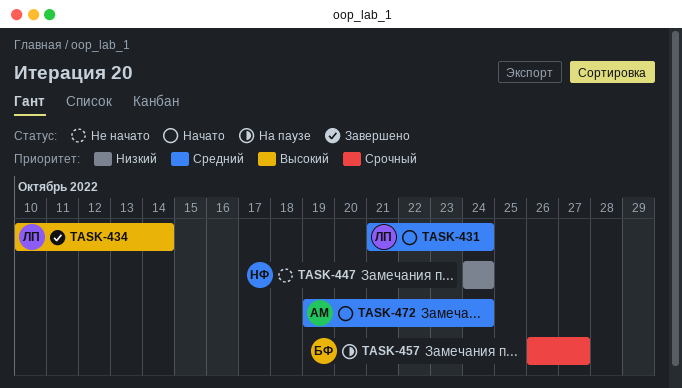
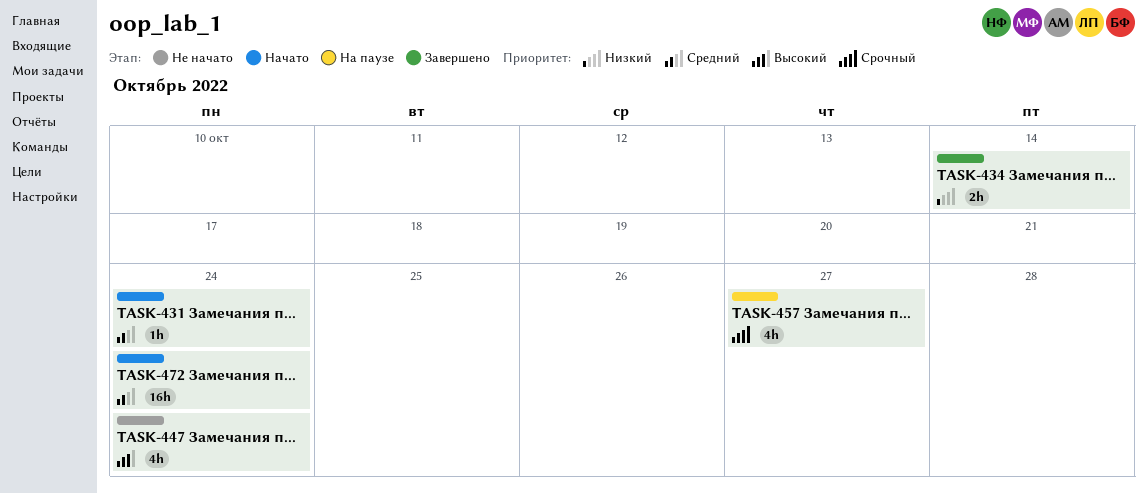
TASK-434, priority: Высокий -> Низкий
TASK-447, priority: Низкий -> Высокий

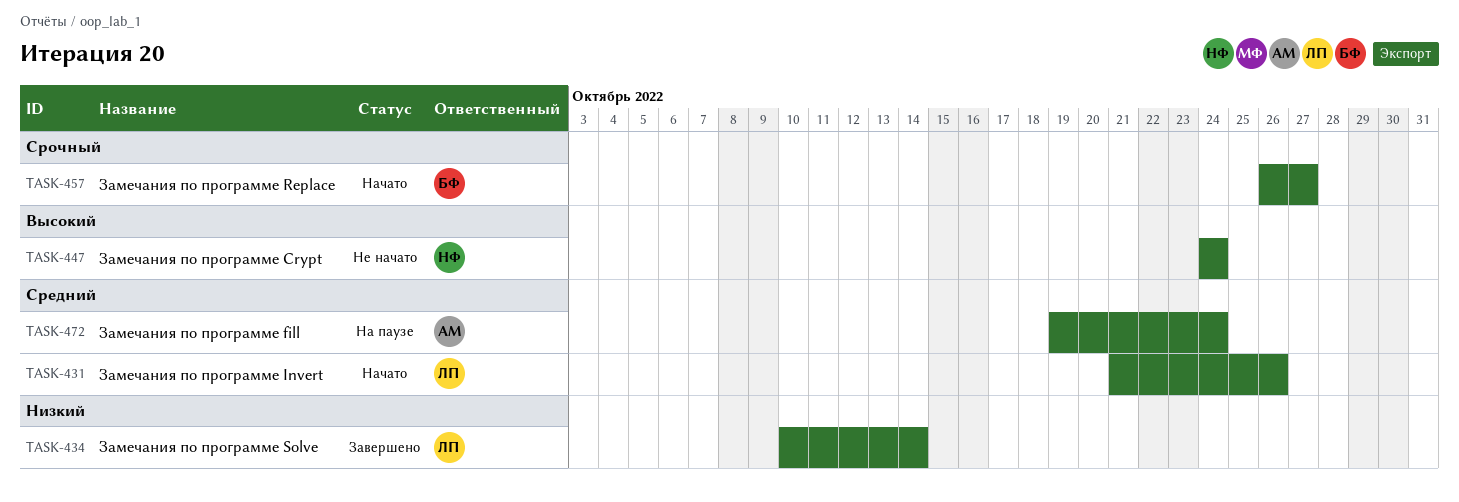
TASK-431, due: Oct 24 -> Oct 26
TASK-457, status: На паузе -> Начато
TASK-472, status: Начато -> На паузе

